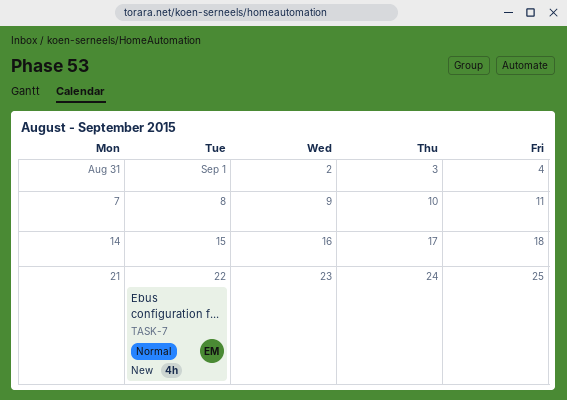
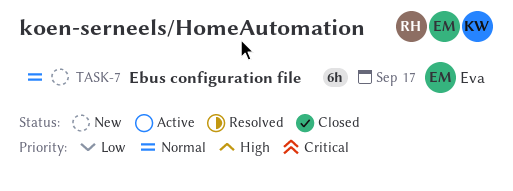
TASK-7, estimate: 4h -> 6h
TASK-7, due: Sep 22 -> Sep 17

